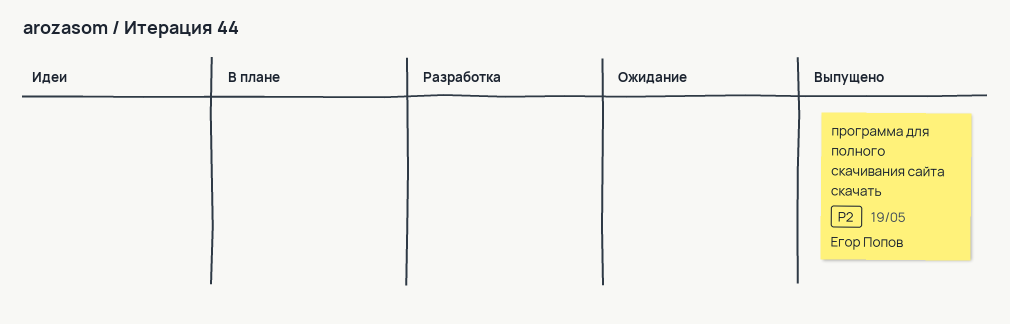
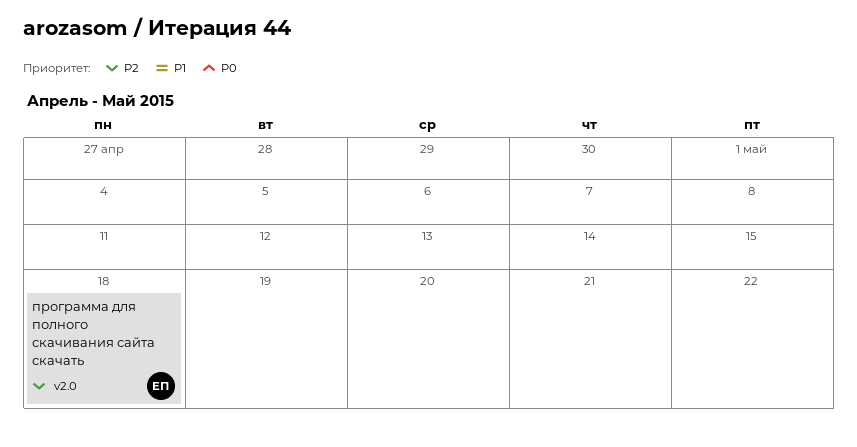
программа для полного скачивания сайта скачать, due: May 19 -> May 18

